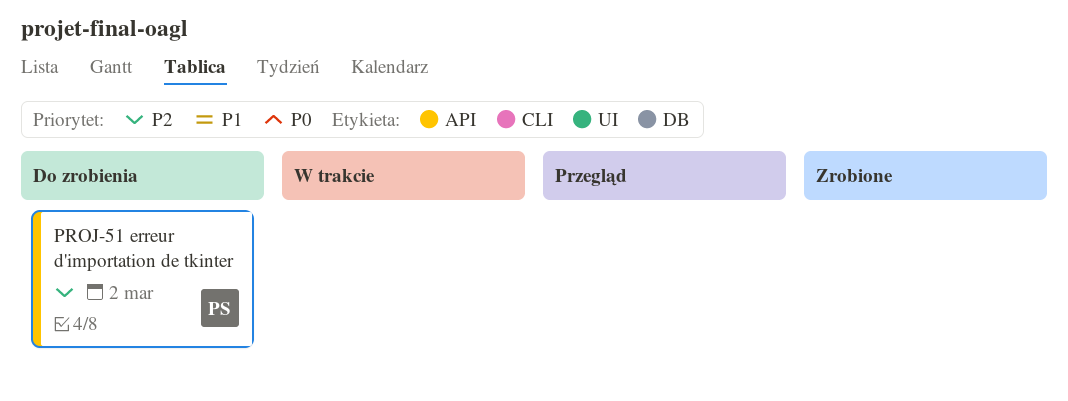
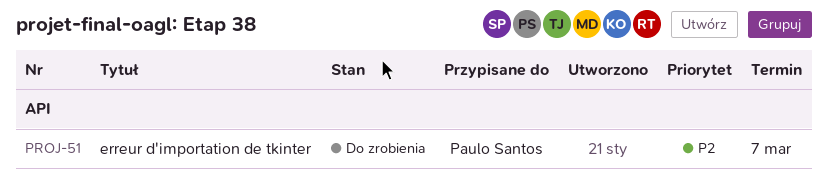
PROJ-51, due: Mar 2 -> Mar 7

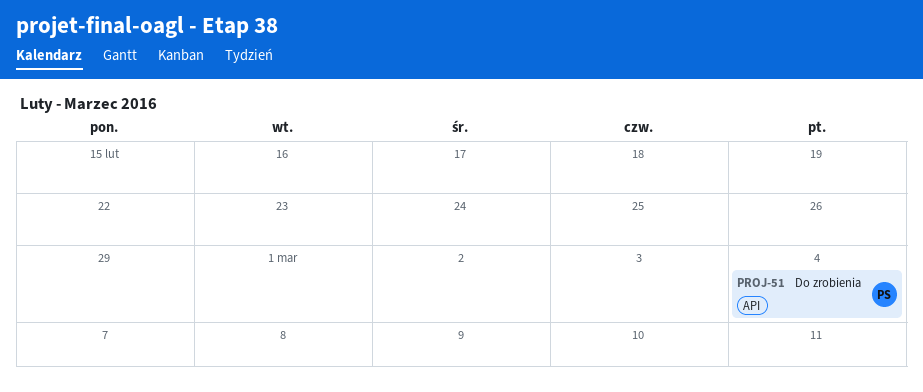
PROJ-51, due: Mar 7 -> Mar 4

